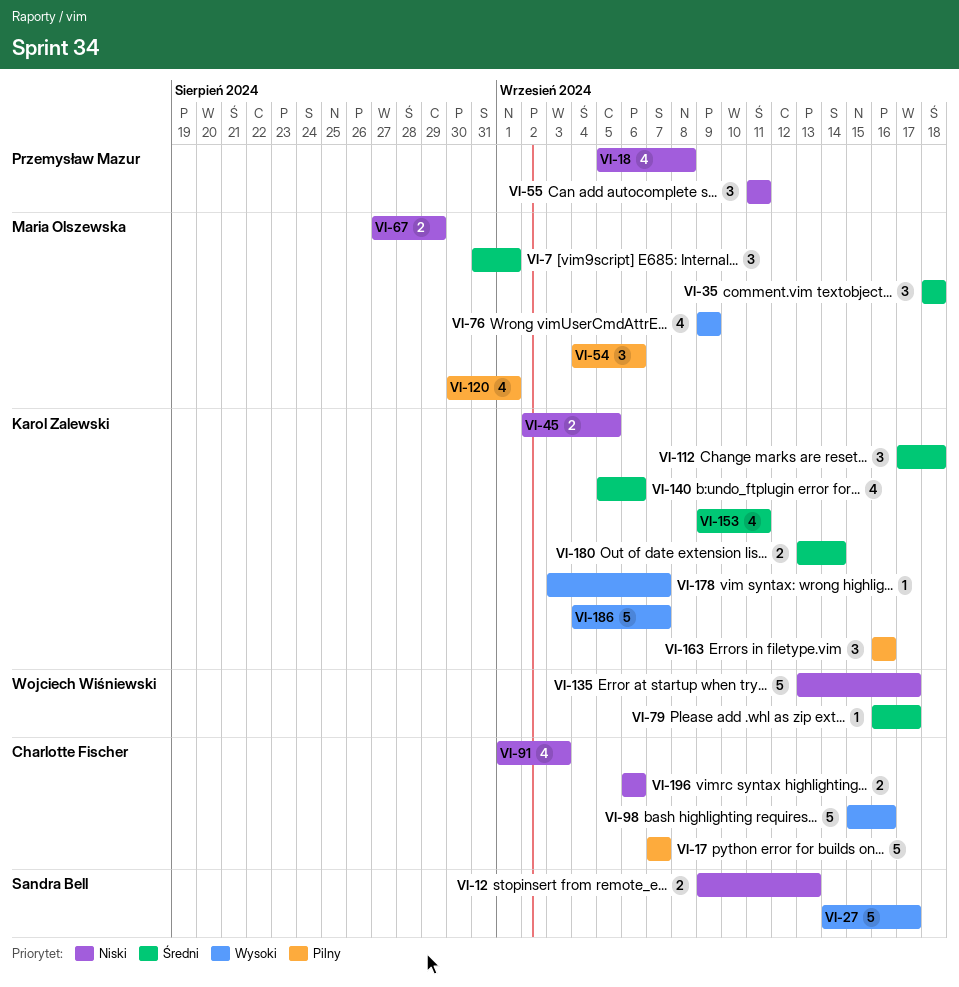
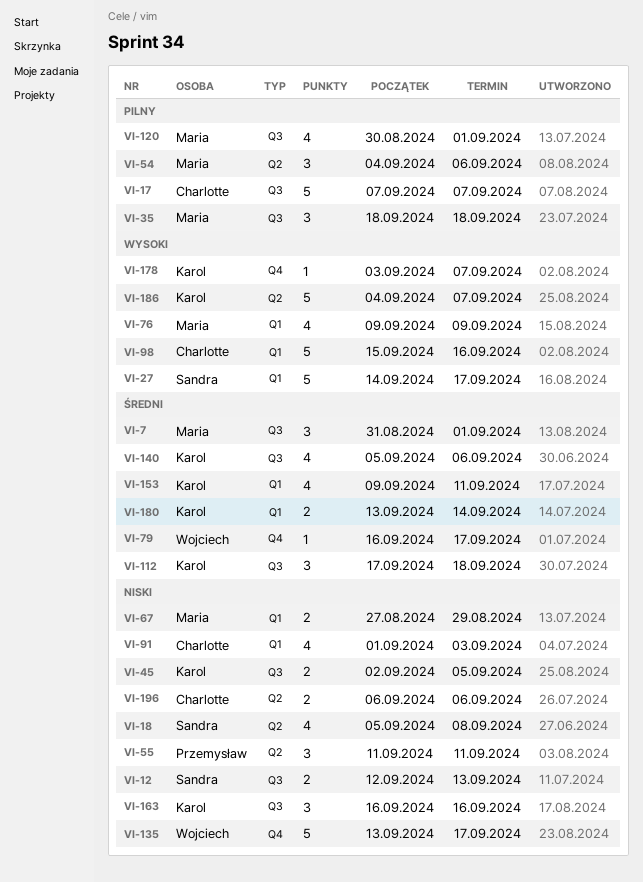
VI-12, start: Sep 9 -> Sep 12
VI-18, owner: Przemysław Mazur -> Sandra Bell
VI-35, priority: Średni -> Pilny
VI-163, priority: Pilny -> Niski

